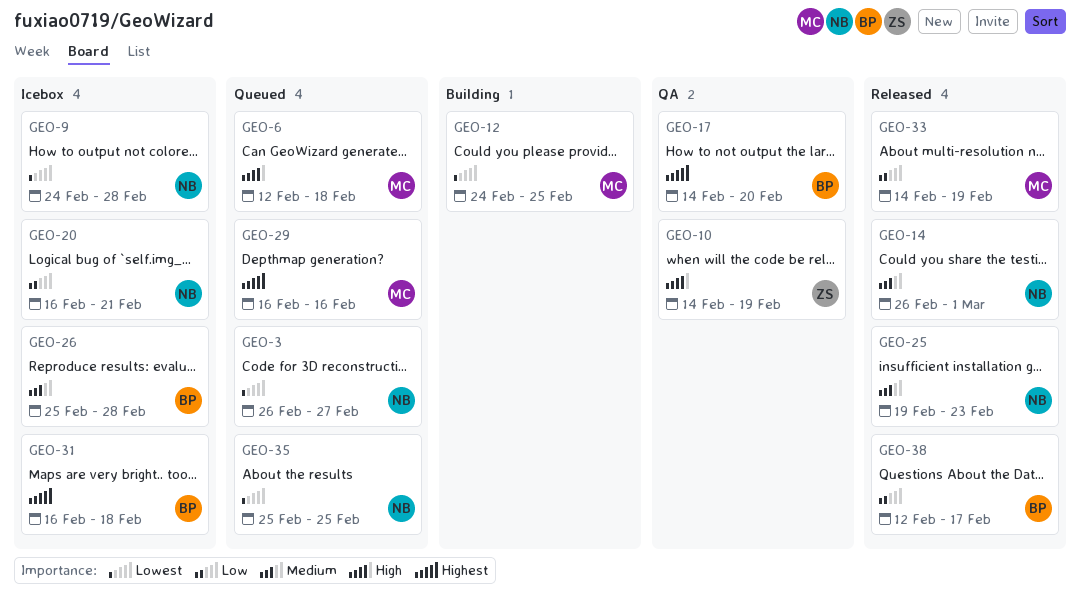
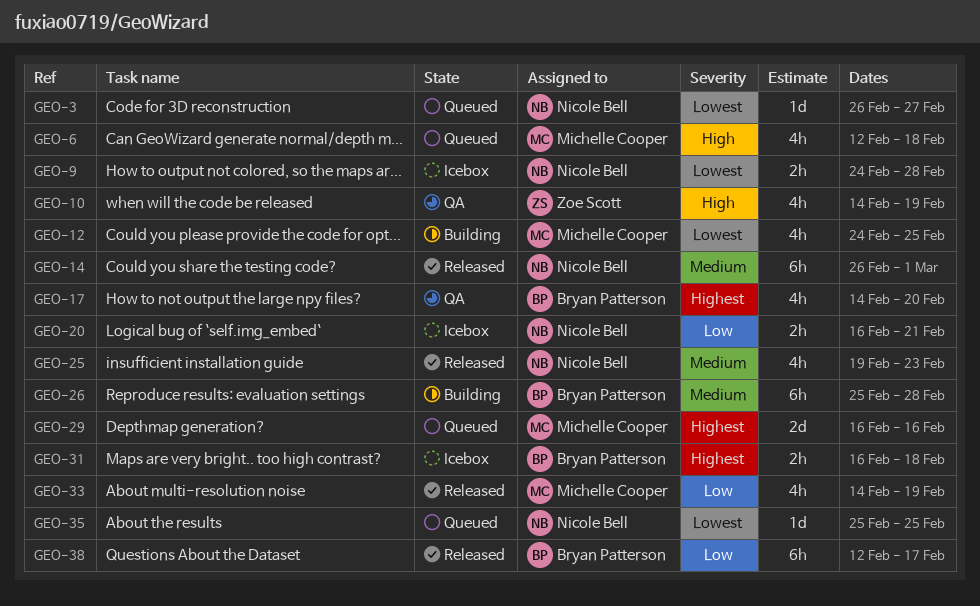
GEO-26, status: Icebox -> Building

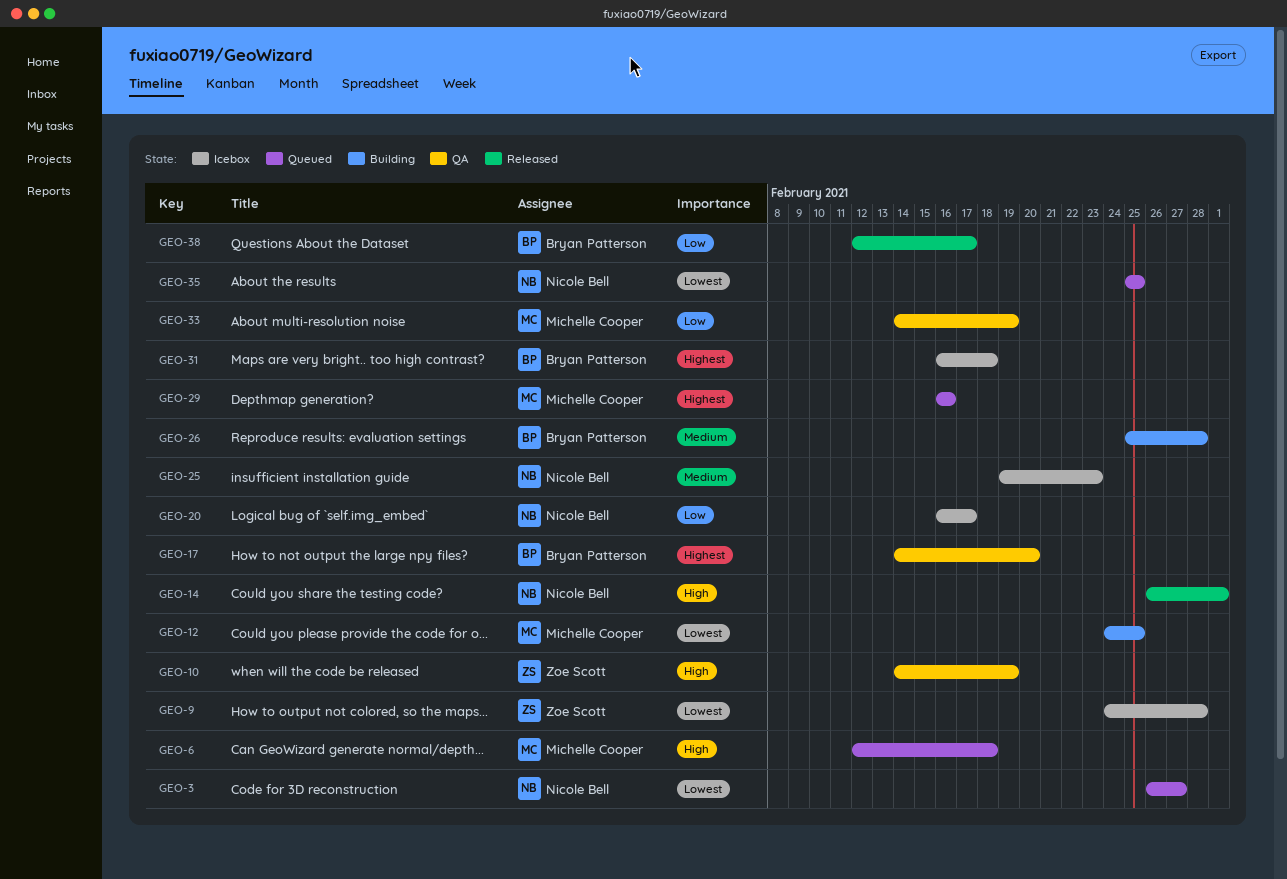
GEO-9, owner: Nicole Bell -> Zoe Scott
GEO-14, priority: Medium -> High
GEO-20, due: Feb 21 -> Feb 17
GEO-25, status: Released -> Icebox
GEO-33, status: Released -> QA

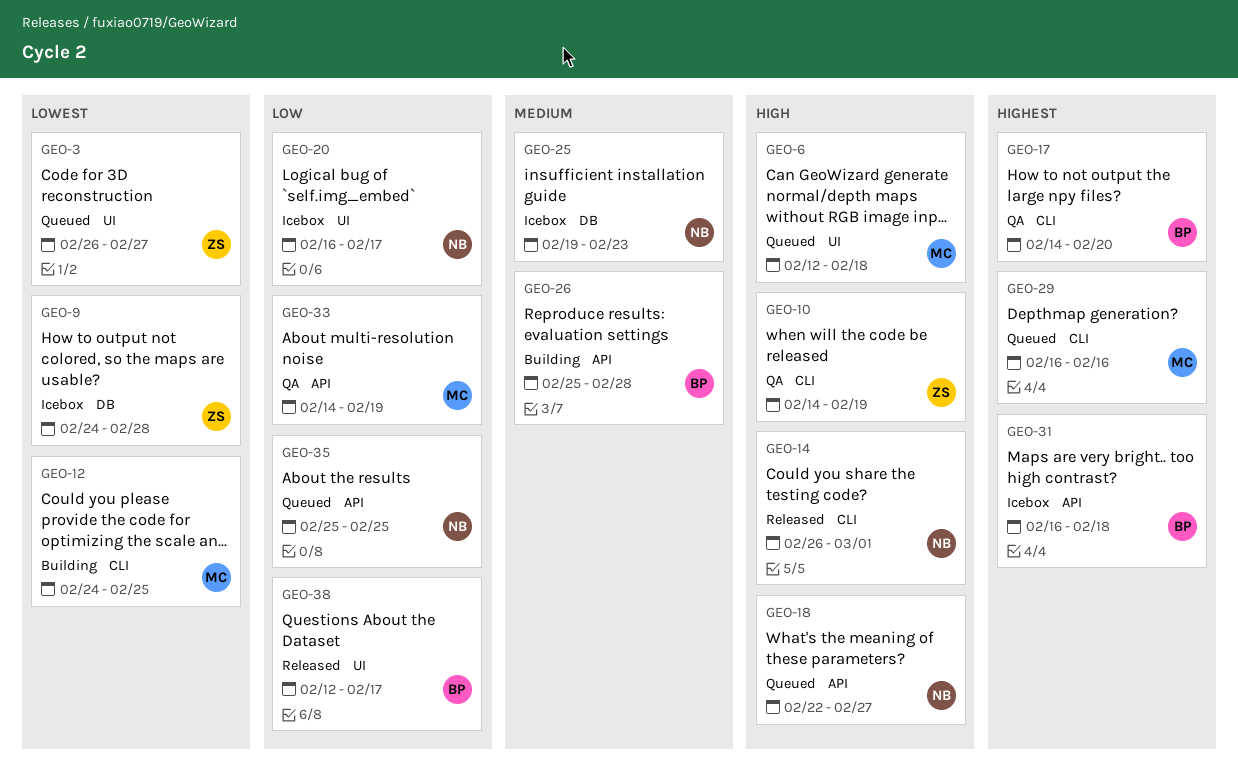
GEO-3, owner: Nicole Bell -> Zoe Scott
GEO-18: none -> present
GEO-35, priority: Lowest -> Low

